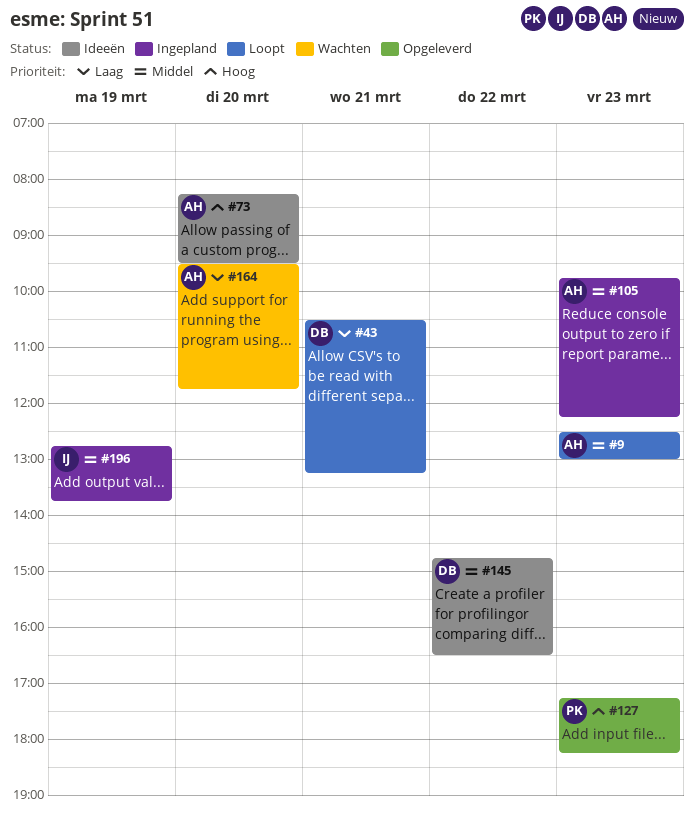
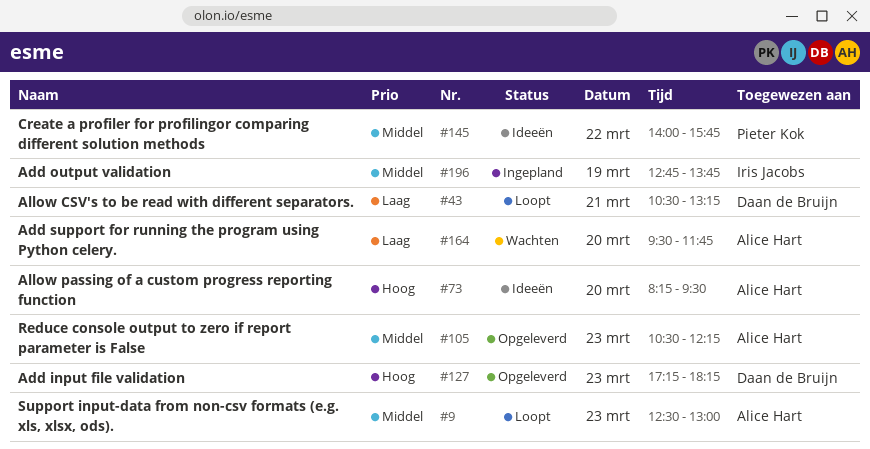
#105, status: Ingepland -> Opgeleverd
#105, begins: 09:45 -> 10:30
#127, owner: Pieter Kok -> Daan de Bruijn
#145, owner: Daan de Bruijn -> Pieter Kok
#145, begins: 14:45 -> 14:00
#145, ends: 16:30 -> 15:45

